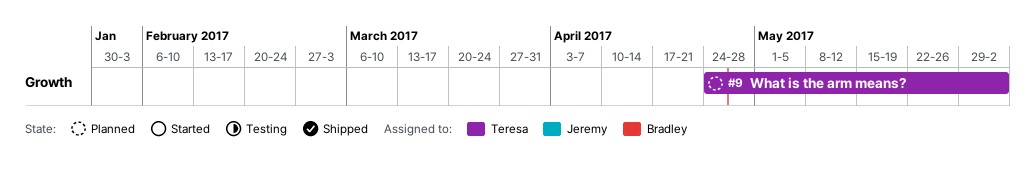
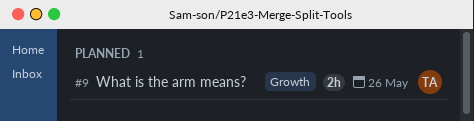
#9, due: Jun 2 -> May 26

